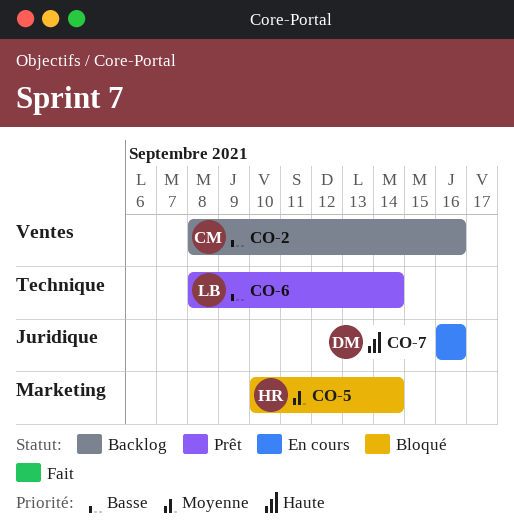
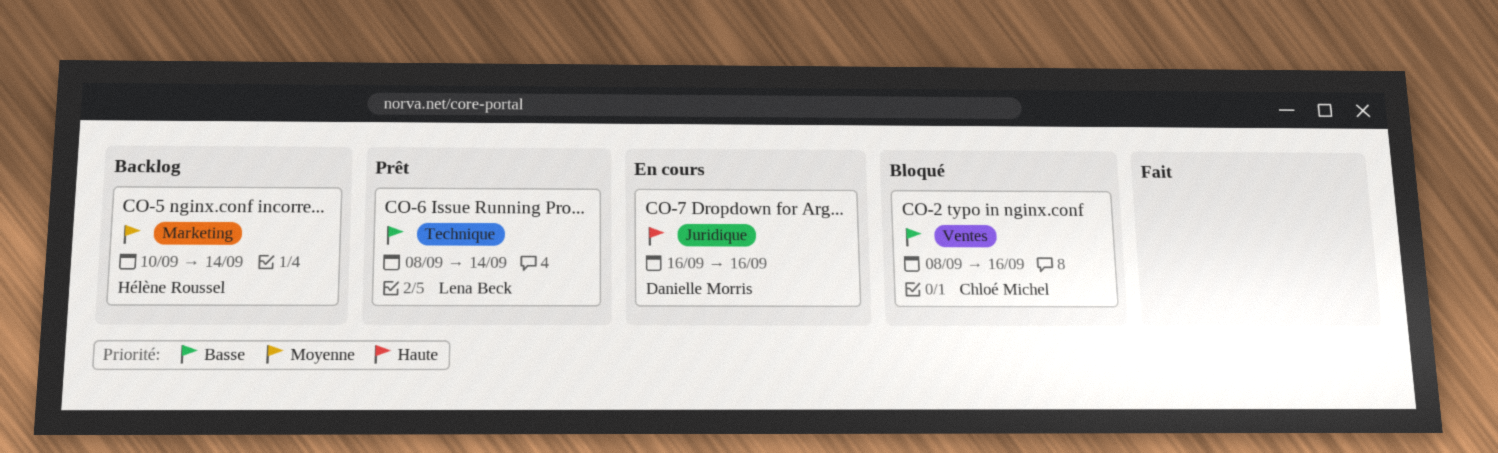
CO-2, status: Backlog -> Bloqué
CO-5, status: Bloqué -> Backlog

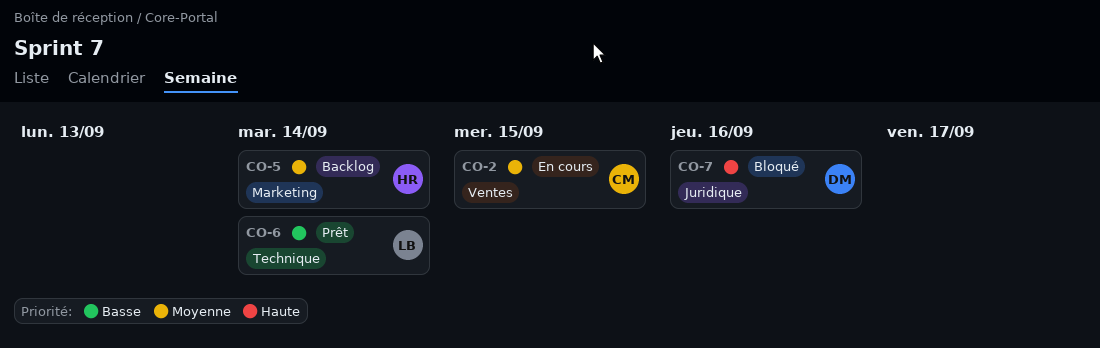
CO-2, status: Bloqué -> En cours
CO-2, priority: Basse -> Moyenne
CO-2, due: Sep 16 -> Sep 15
CO-7, status: En cours -> Bloqué

